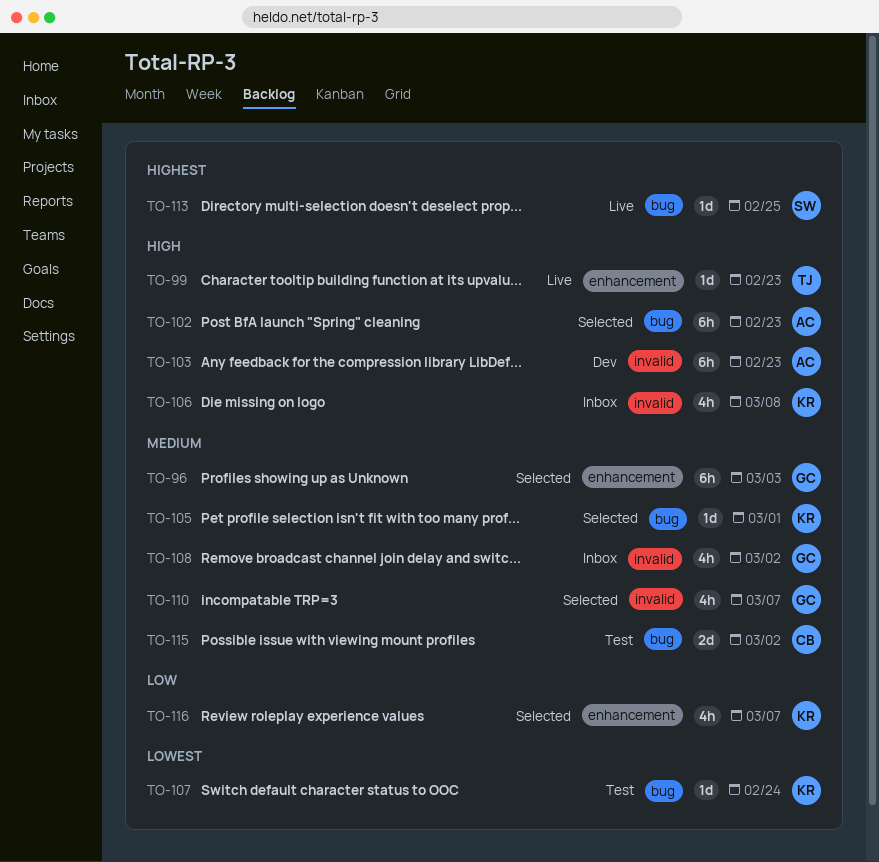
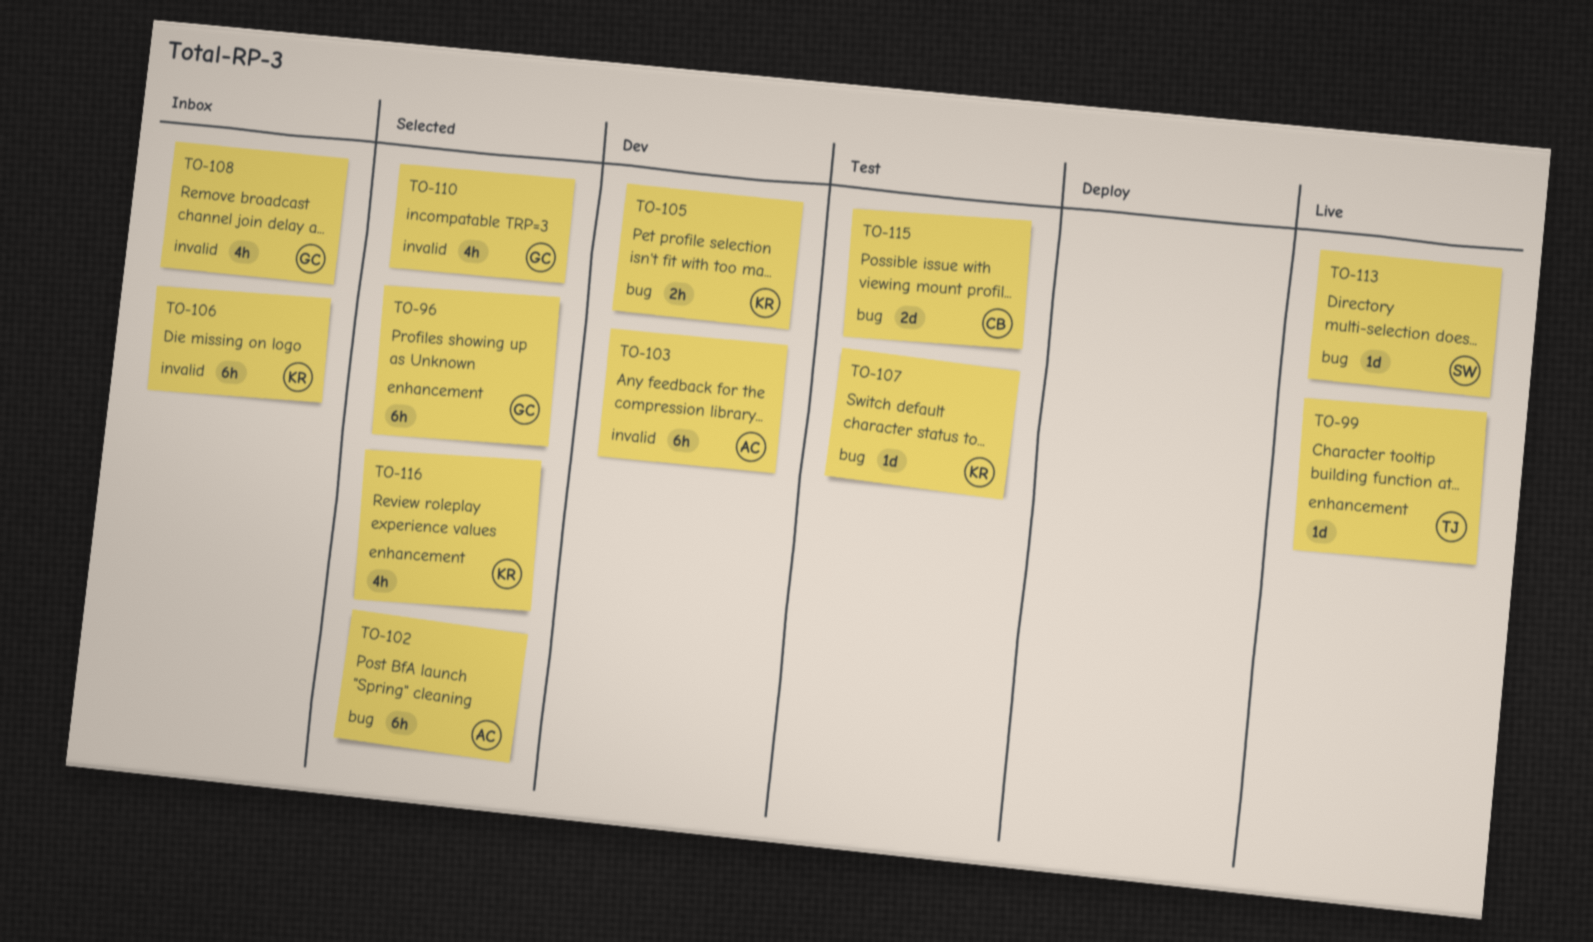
TO-105, status: Selected -> Dev
TO-105, estimate: 1d -> 2h
TO-106, estimate: 4h -> 6h

